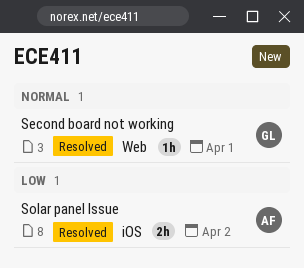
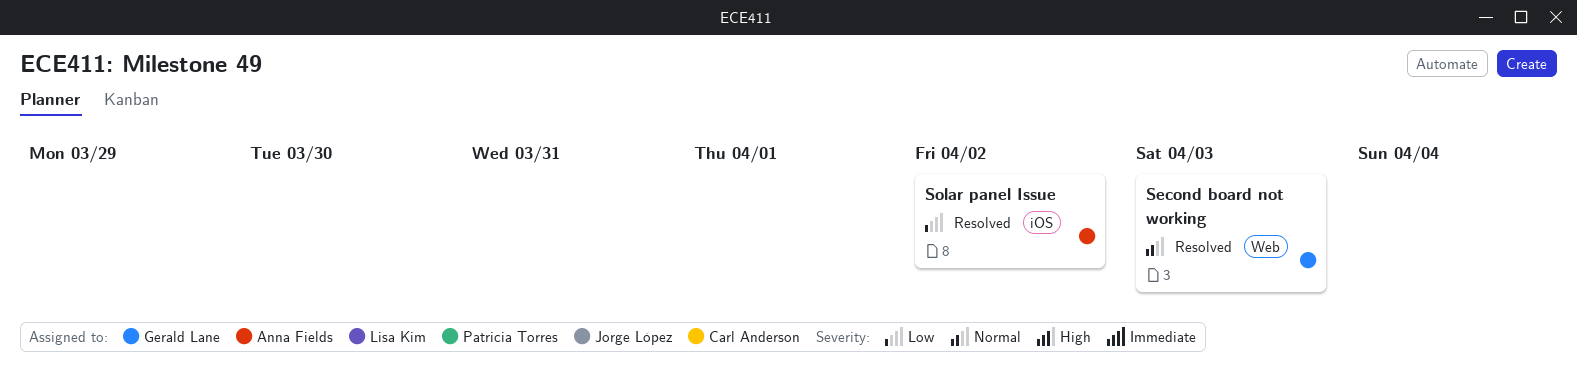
Second board not working, due: Apr 1 -> Apr 3

